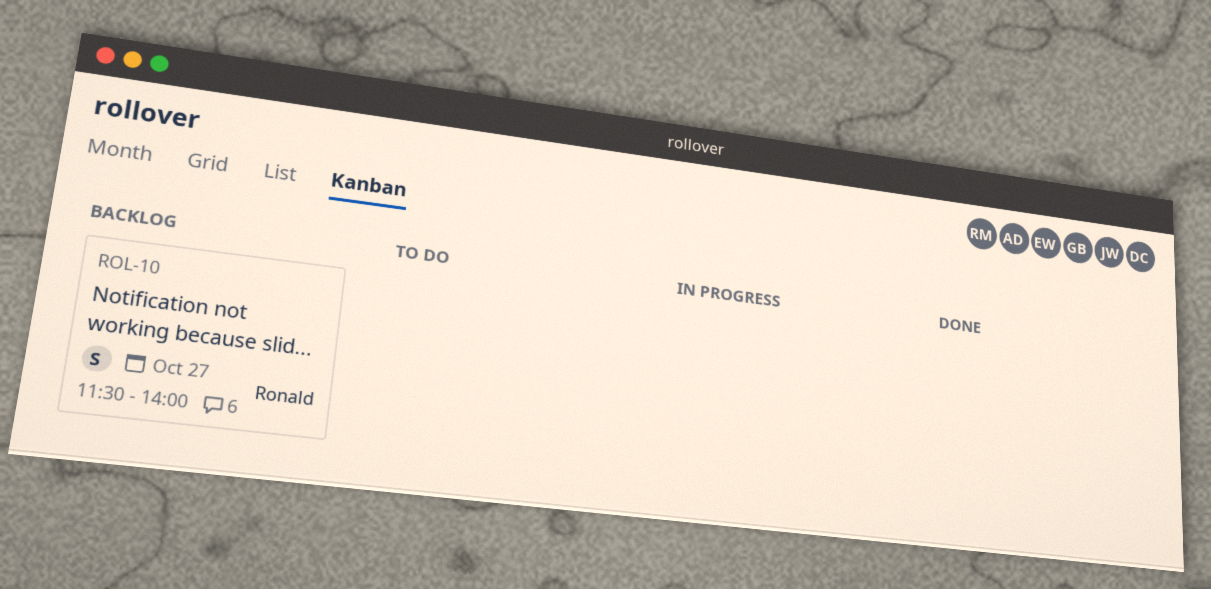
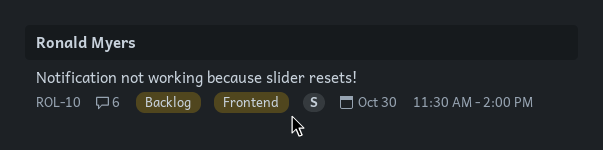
ROL-10, day: Oct 27 -> Oct 30

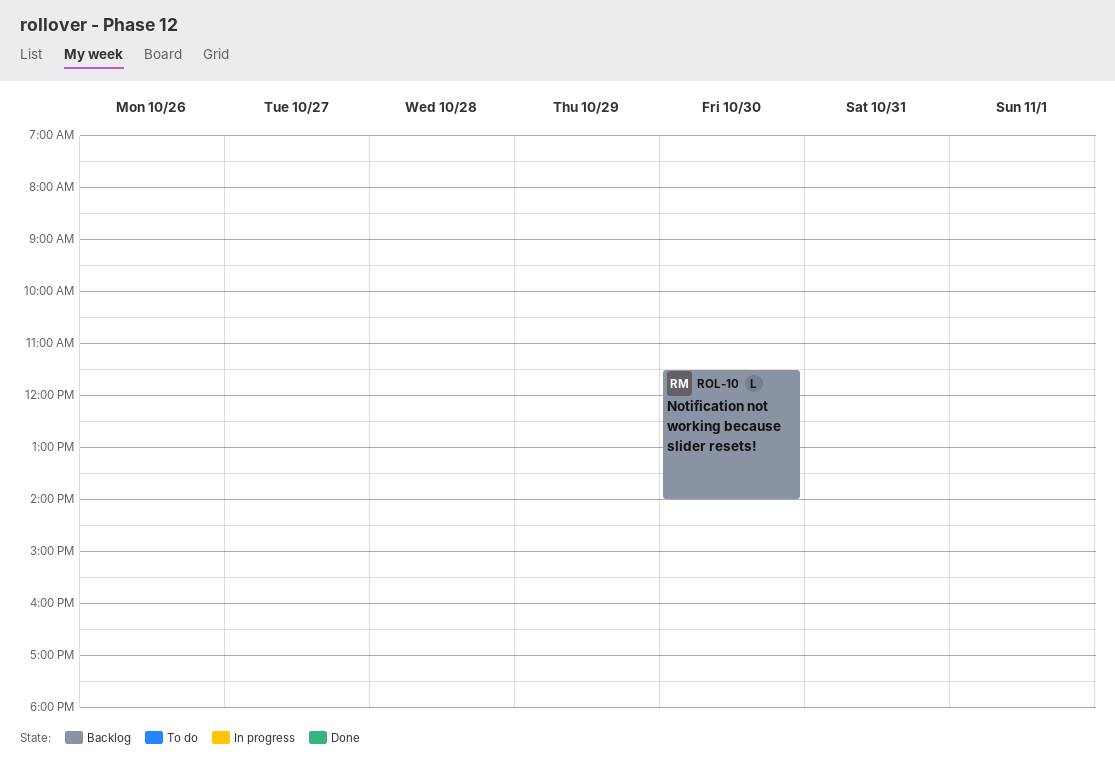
ROL-10, estimate: S -> L

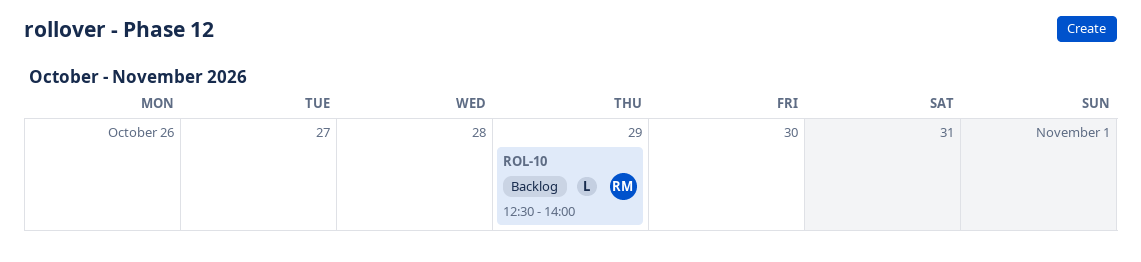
ROL-10, day: Oct 30 -> Oct 29
ROL-10, begins: 11:30 -> 12:30

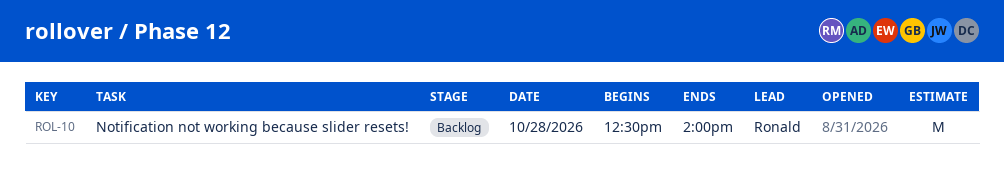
ROL-10, estimate: L -> M
ROL-10, day: Oct 29 -> Oct 28

